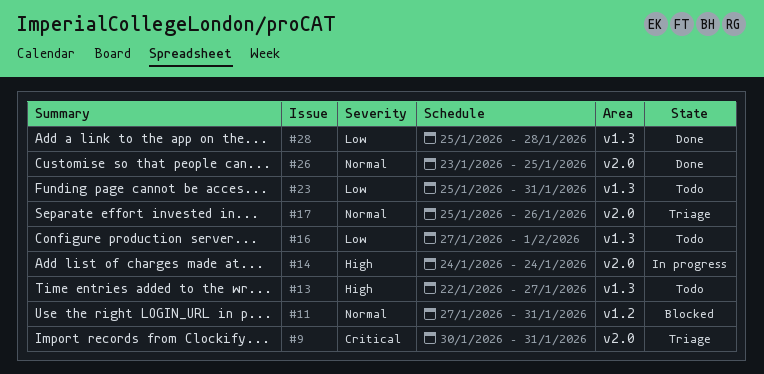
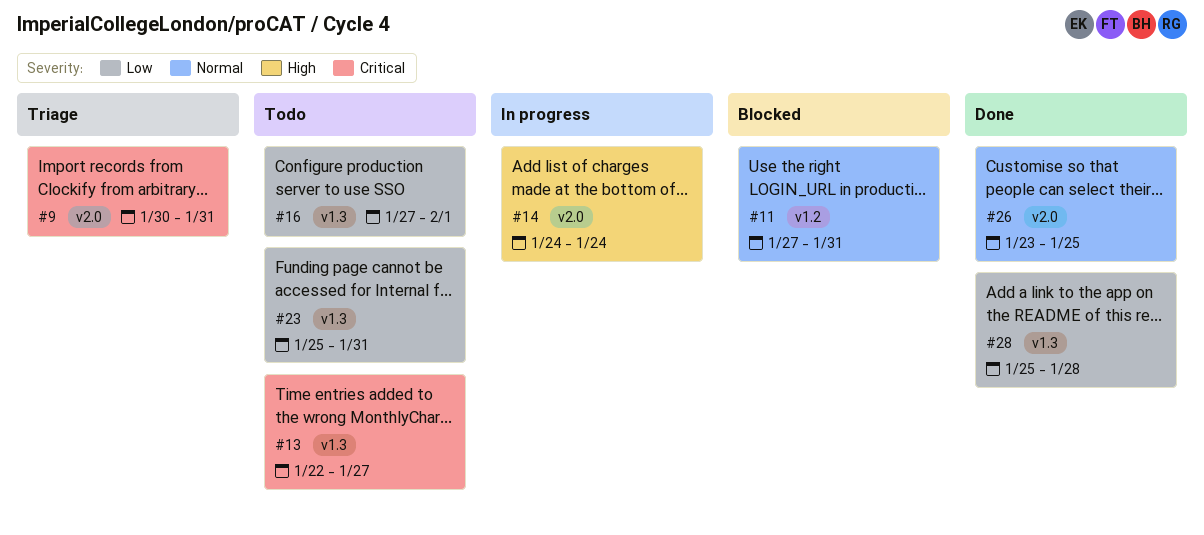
#13, priority: High -> Critical
#17: present -> none

